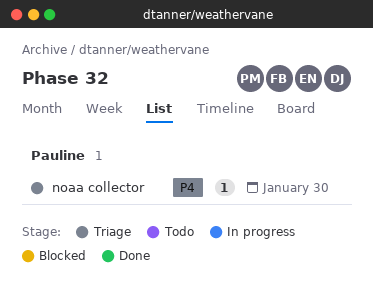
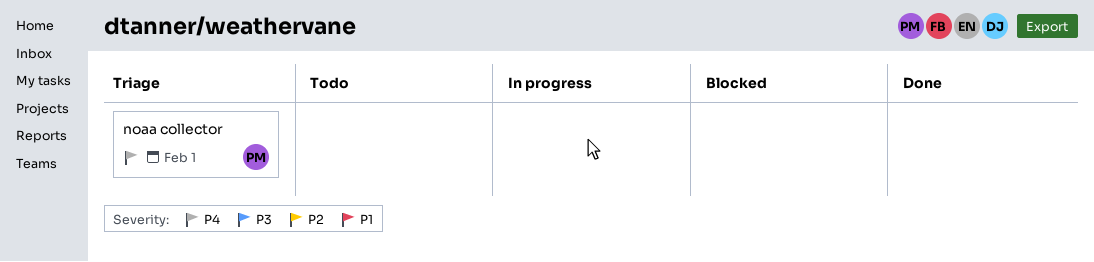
noaa collector, due: Jan 30 -> Feb 1

